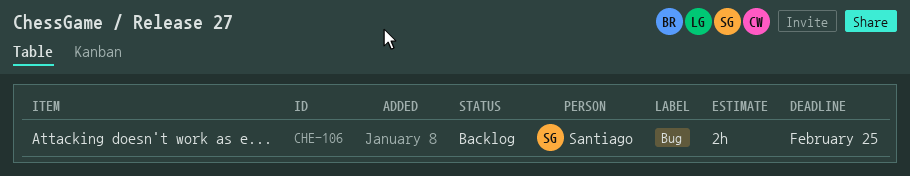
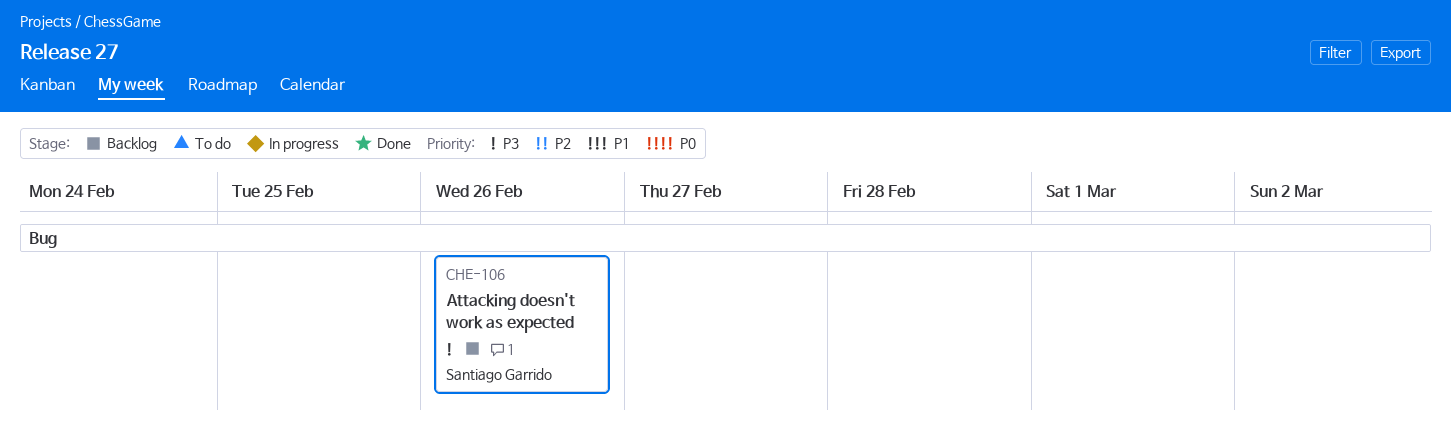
CHE-106, due: Feb 25 -> Feb 26

